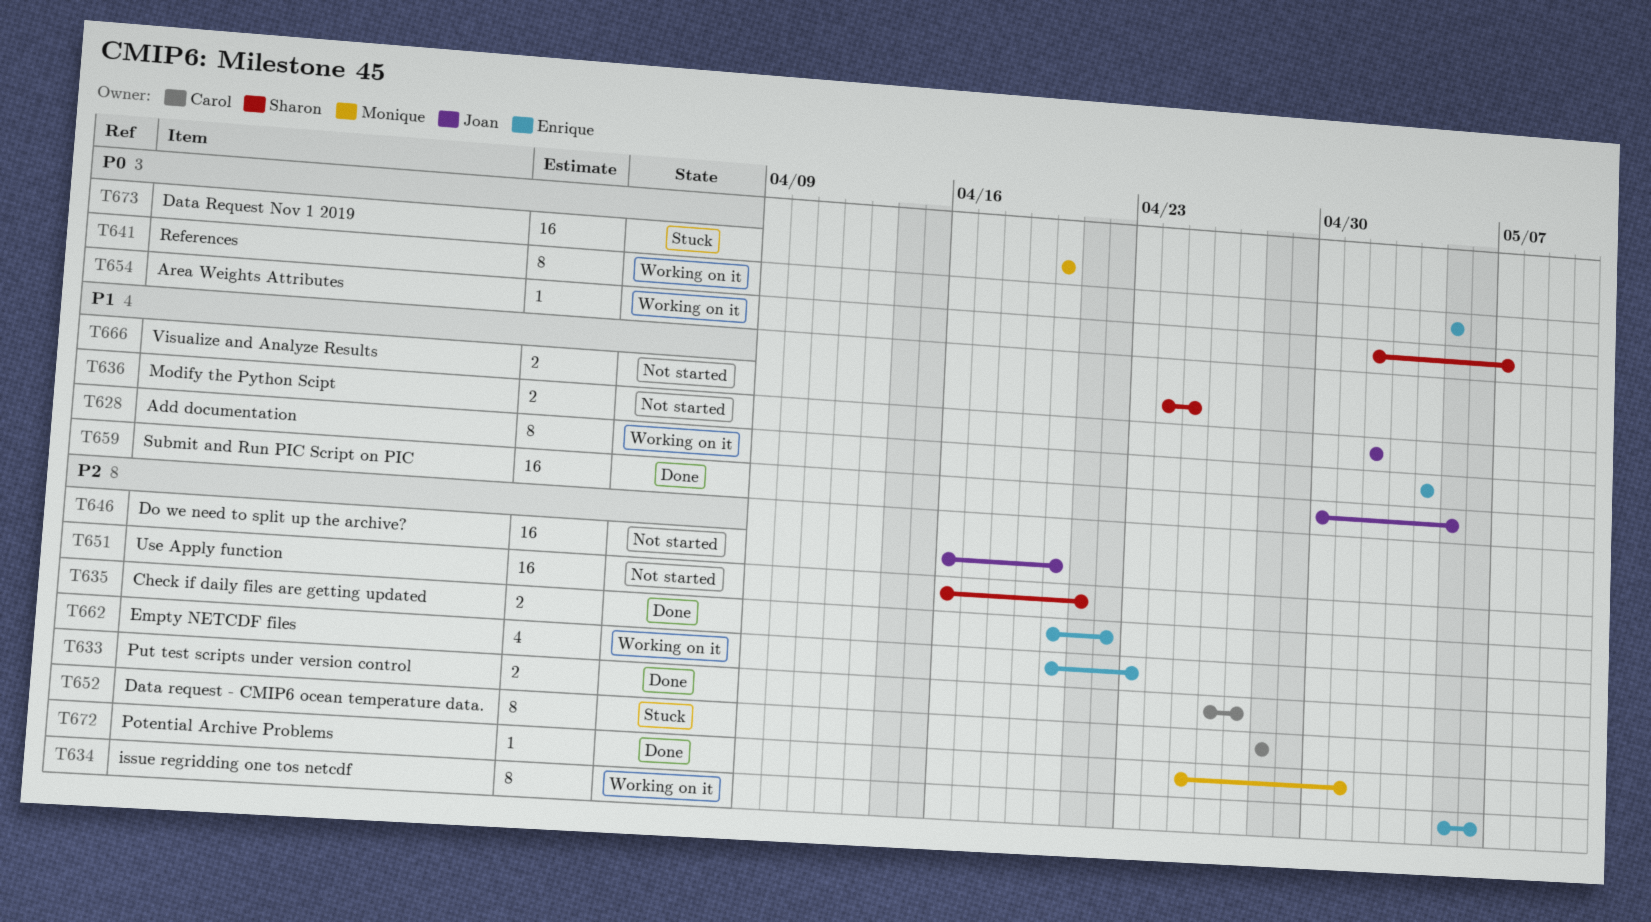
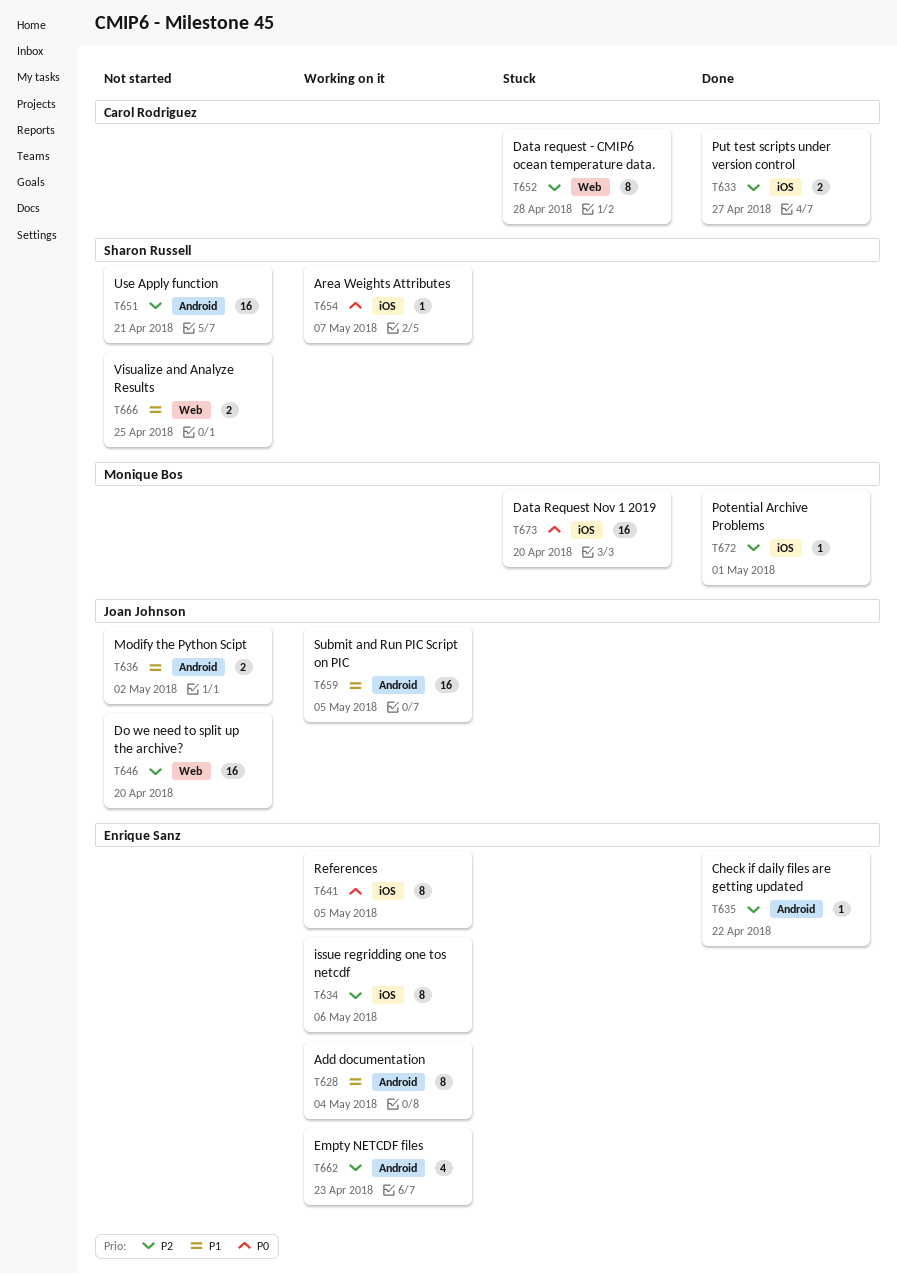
T635, estimate: 2 -> 1
T659, status: Done -> Working on it

